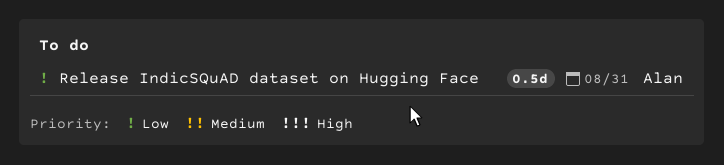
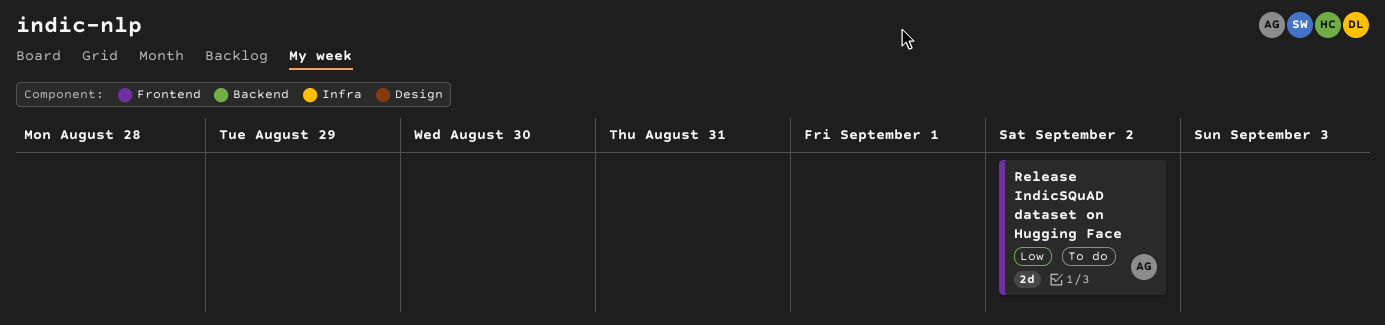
Release IndicSQuAD dataset on Hugging Face, estimate: 0.5d -> 2d
Release IndicSQuAD dataset on Hugging Face, due: Aug 31 -> Sep 2

